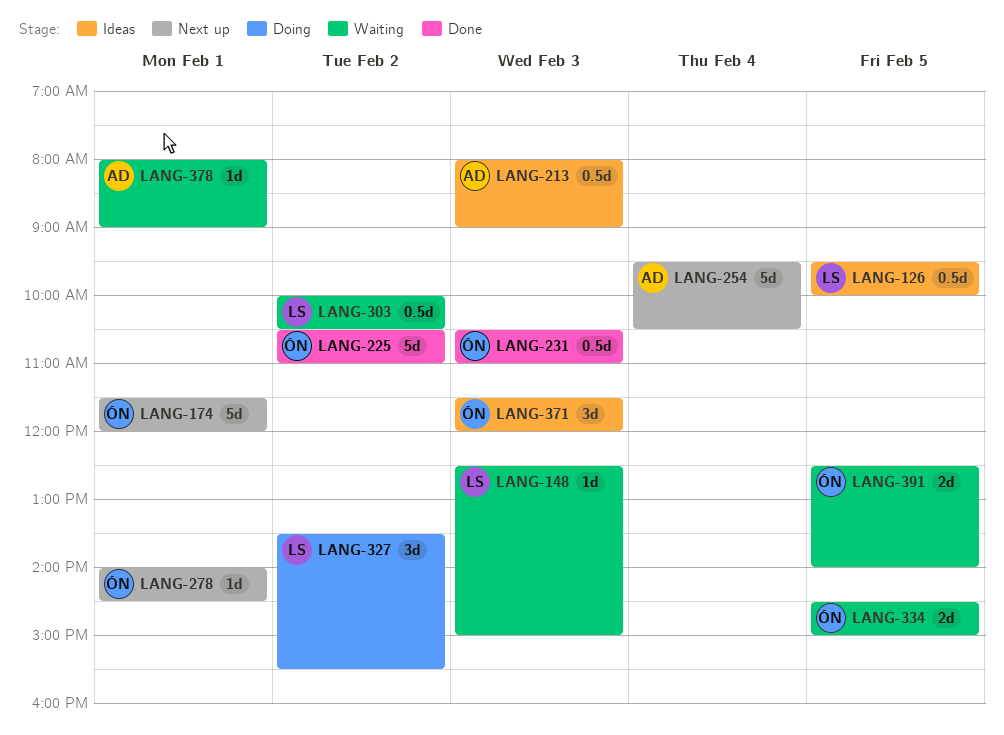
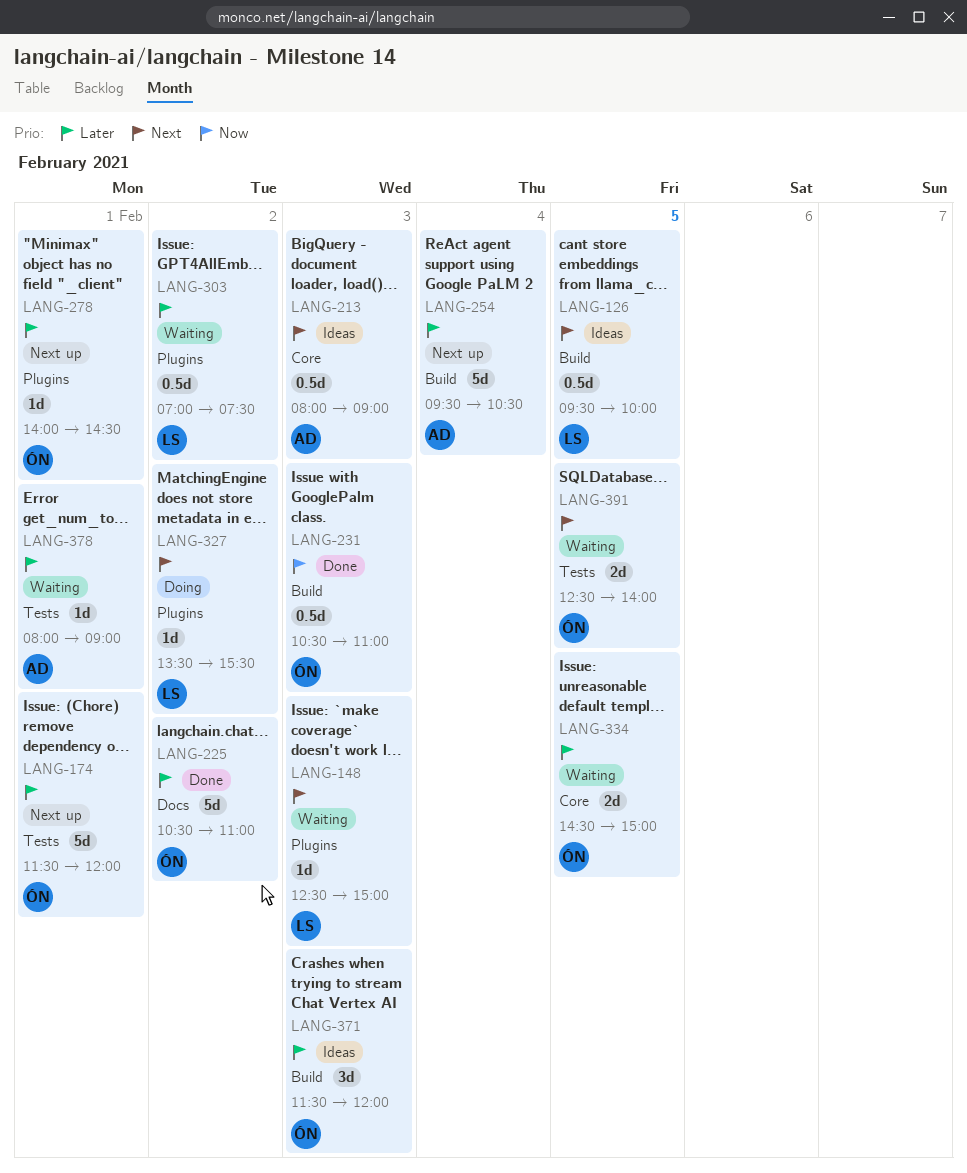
LANG-303, begins: 10:00 -> 07:00
LANG-303, ends: 10:30 -> 07:30
LANG-327, estimate: 3d -> 1d

